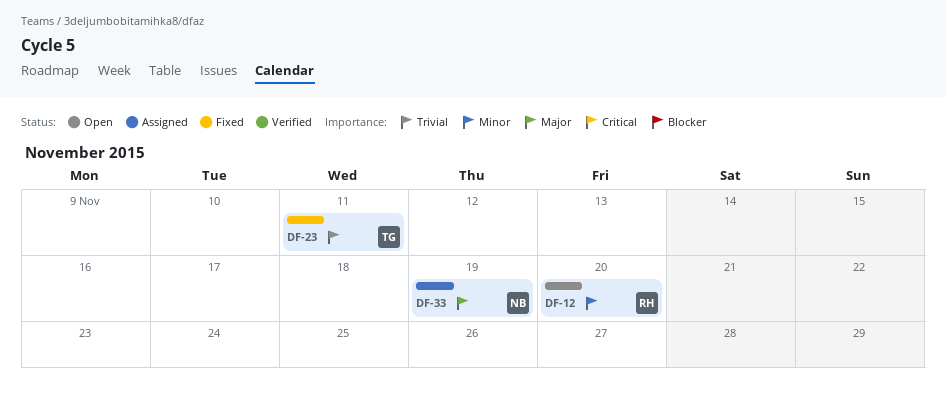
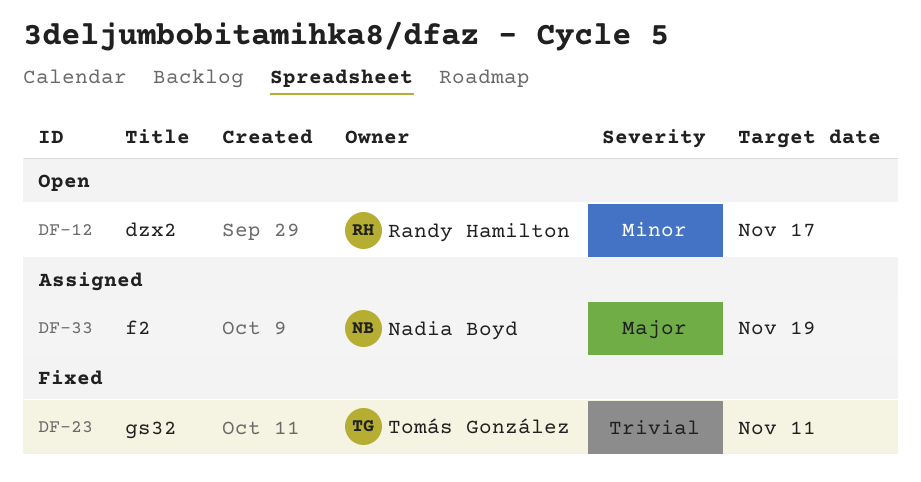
DF-12, due: Nov 20 -> Nov 17

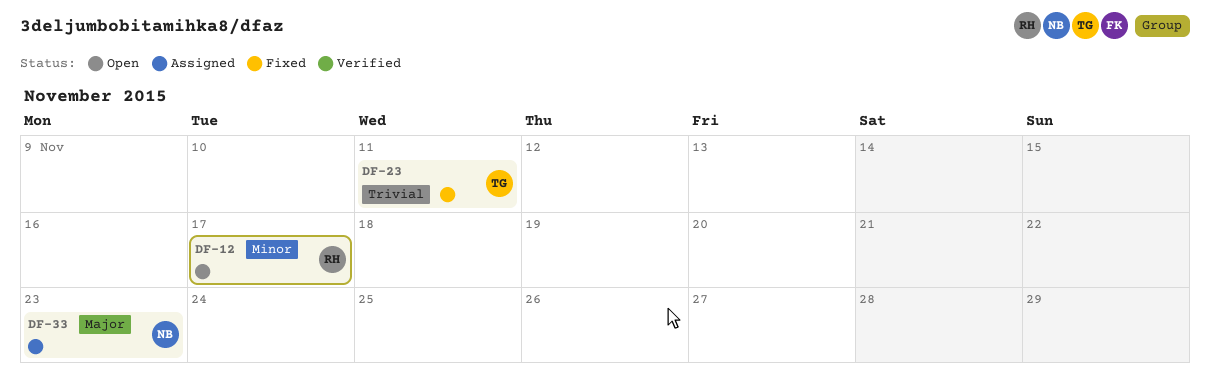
DF-33, due: Nov 19 -> Nov 23

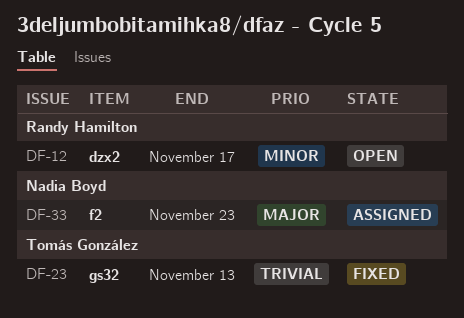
DF-23, due: Nov 11 -> Nov 13

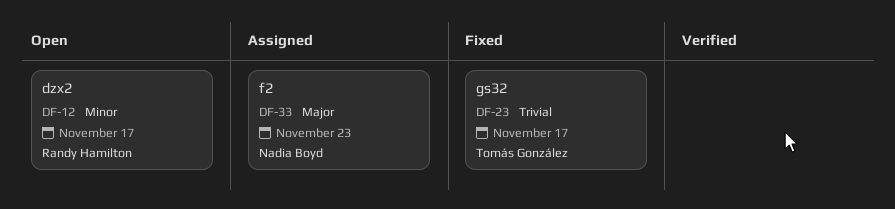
DF-23, due: Nov 13 -> Nov 17

